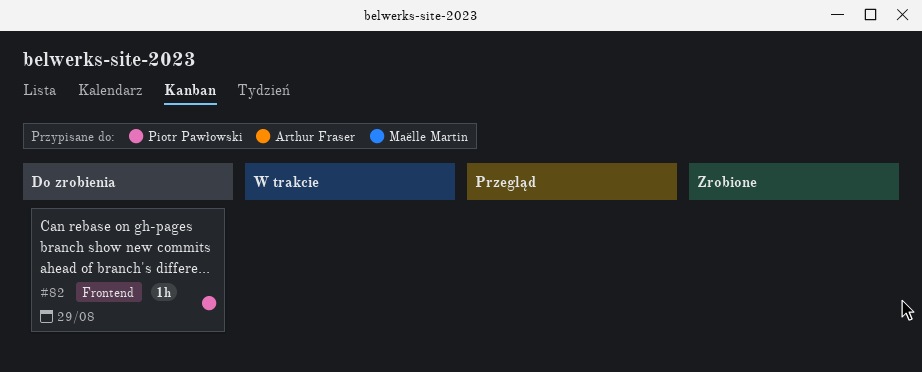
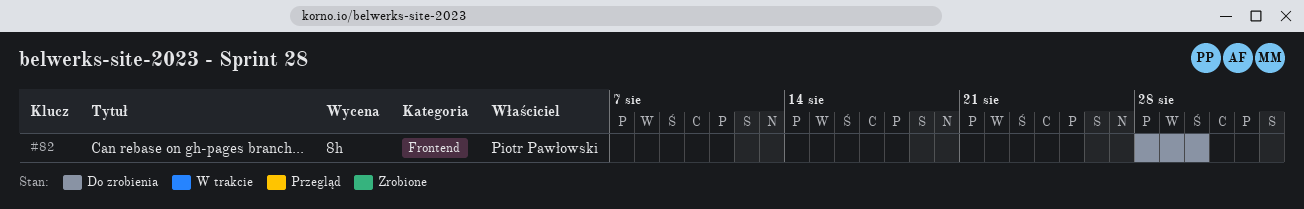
#82, estimate: 1h -> 8h
#82, due: Aug 29 -> Aug 30

